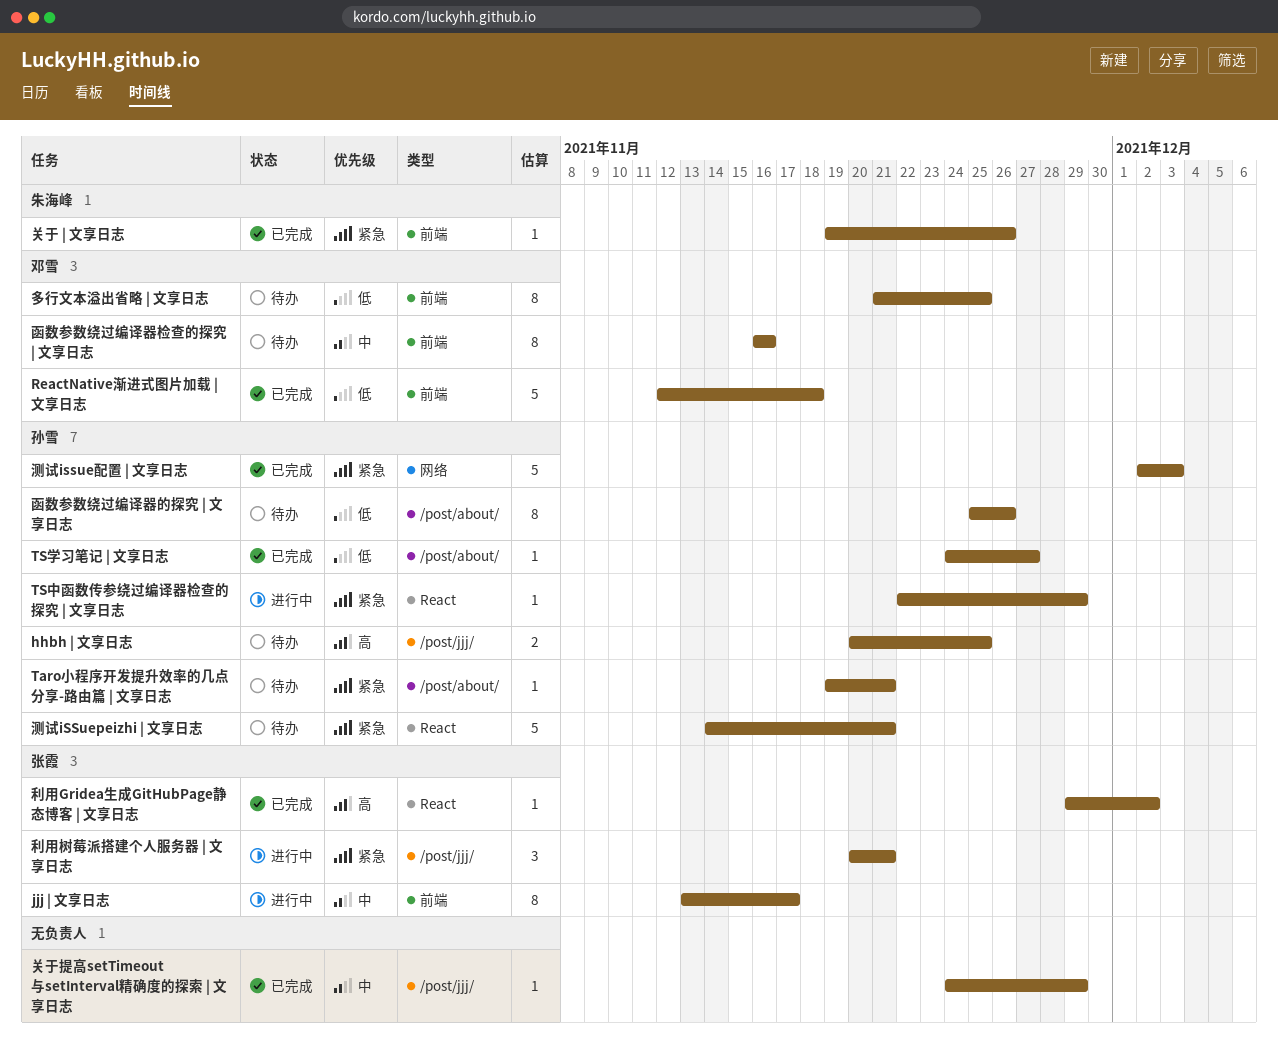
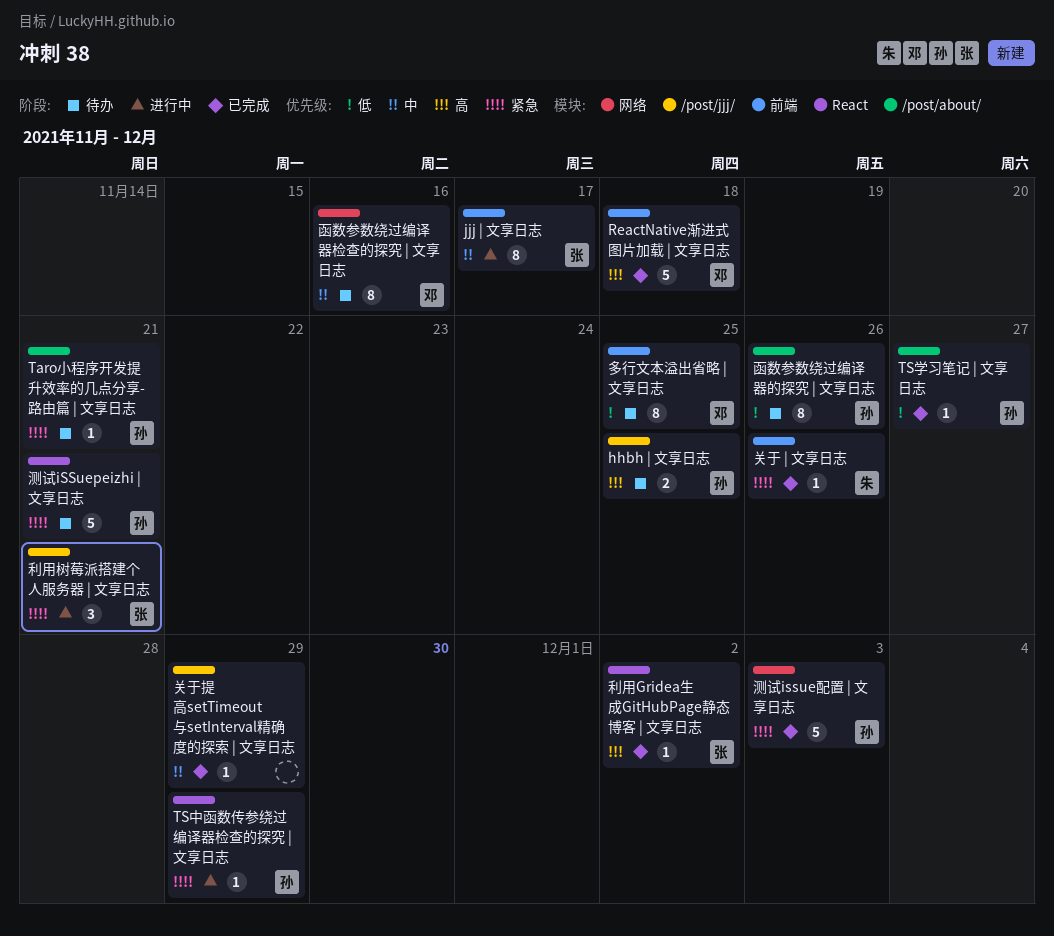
ReactNative渐进式图片加载 | 文享日志, priority: 低 -> 高
函数参数绕过编译器检查的探究 | 文享日志, label: 前端 -> 网络

